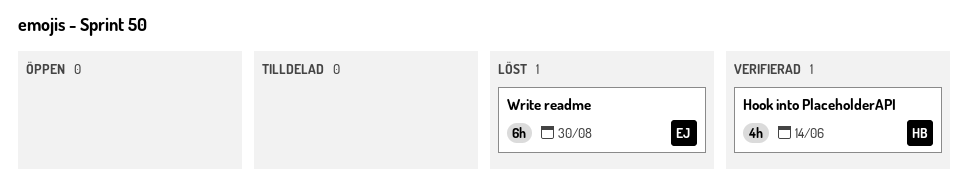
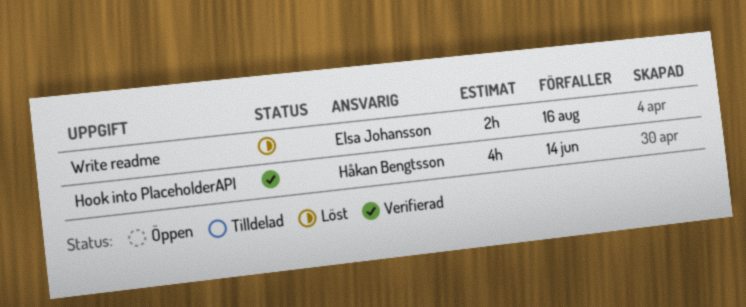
Write readme, estimate: 6h -> 2h
Write readme, due: Aug 30 -> Aug 16

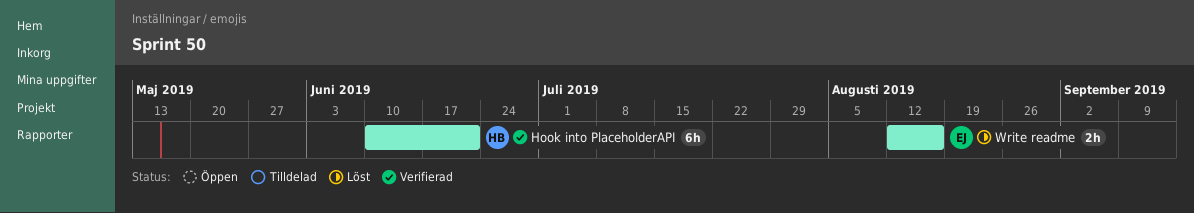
Hook into PlaceholderAPI, estimate: 4h -> 6h
Hook into PlaceholderAPI, due: Jun 14 -> Jun 21

